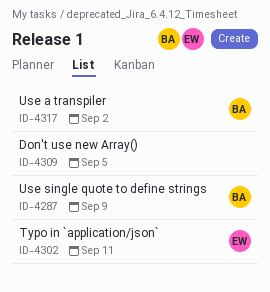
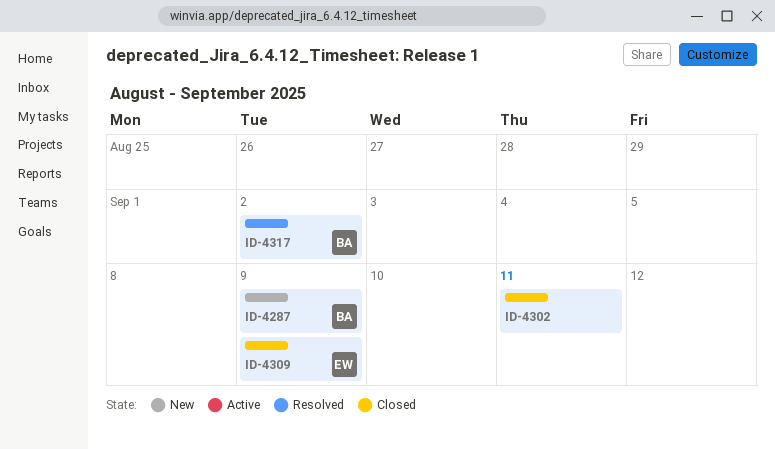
ID-4302, owner: EW -> none
ID-4309, owner: none -> EW
ID-4309, due: Sep 5 -> Sep 9

